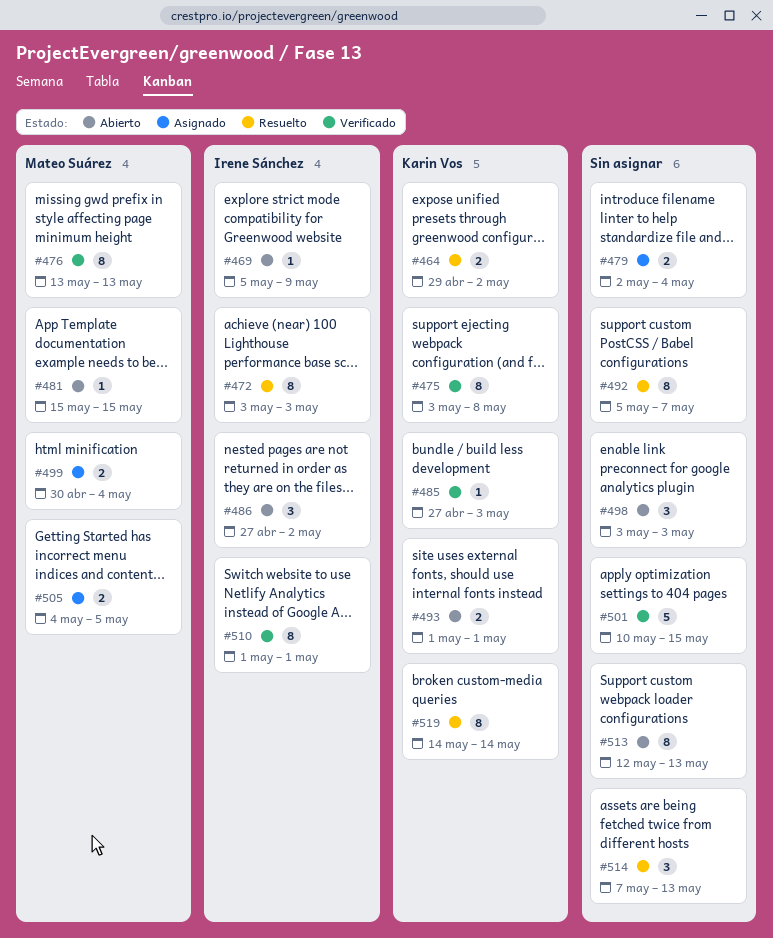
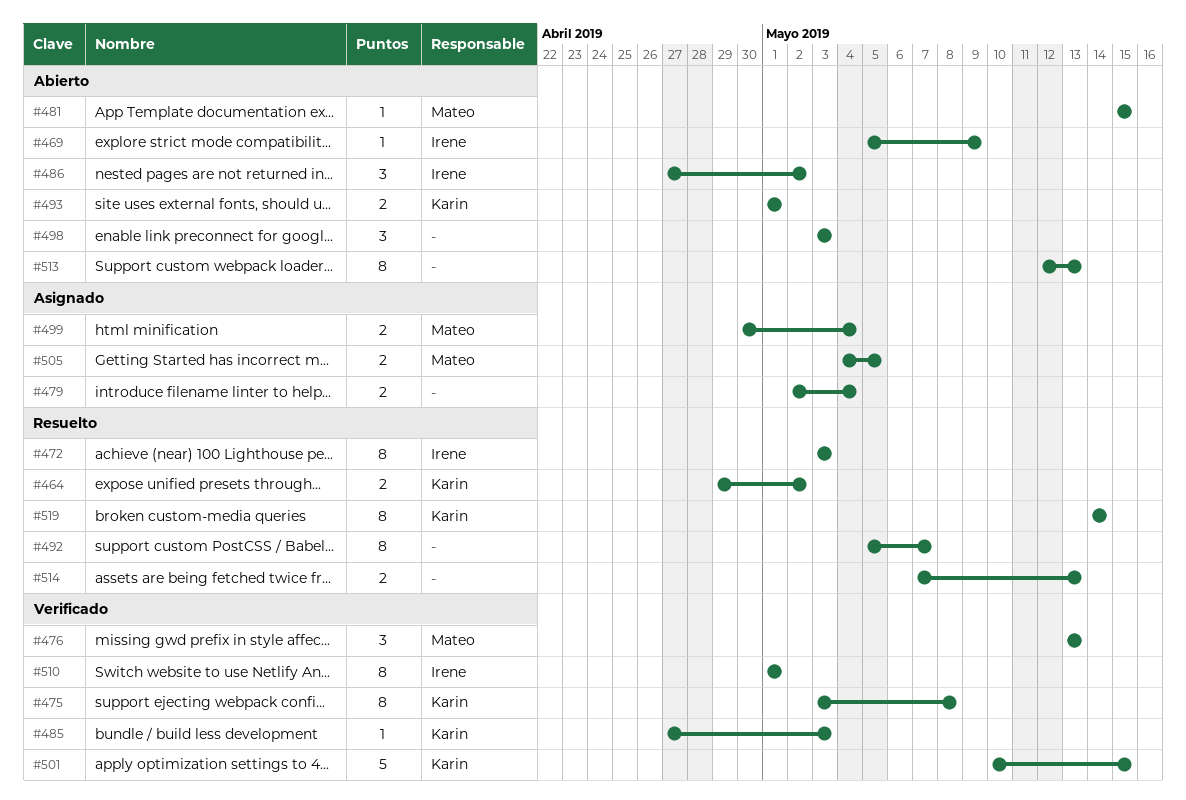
#476, estimate: 8 -> 3
#501, owner: none -> Karin Vos
#514, estimate: 3 -> 2

